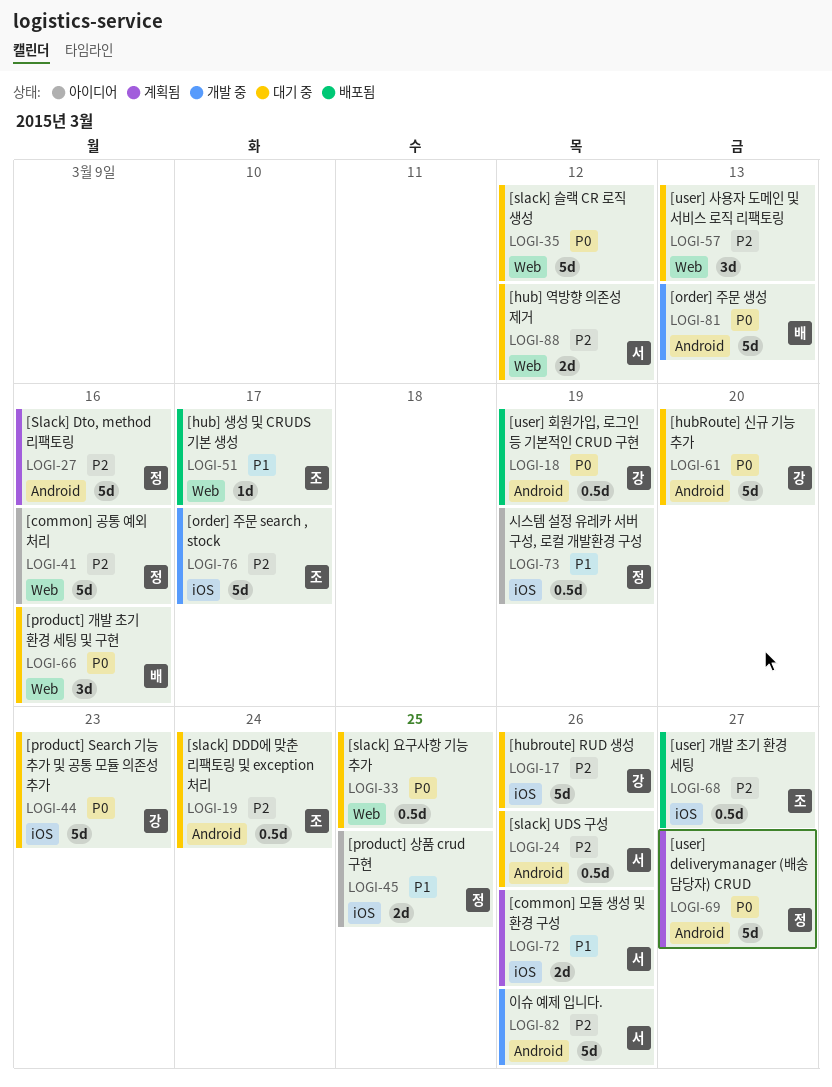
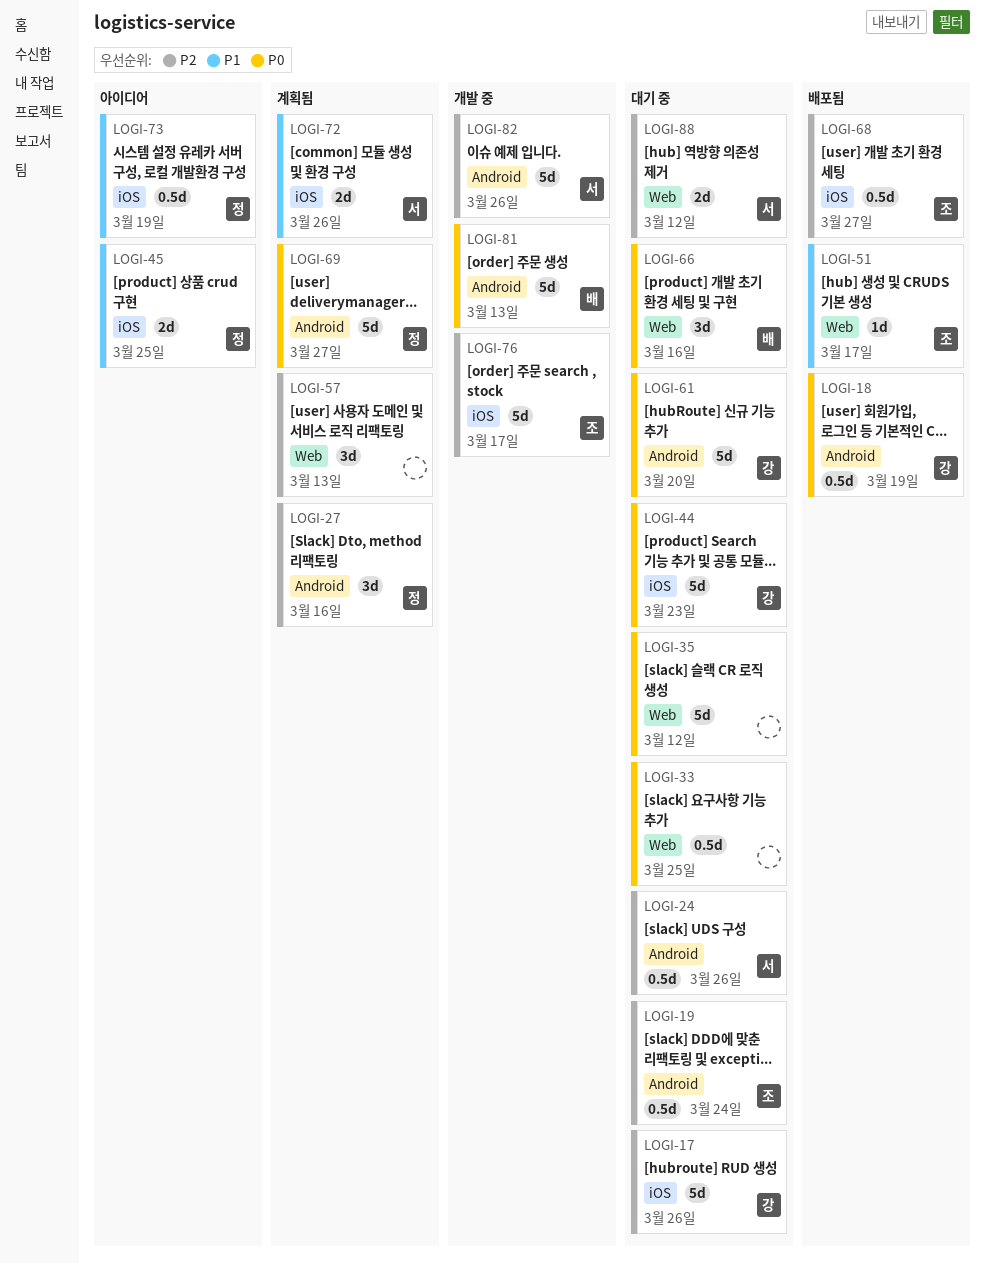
LOGI-27, estimate: 5d -> 3d
LOGI-41: present -> none
LOGI-57, status: 대기 중 -> 계획됨

